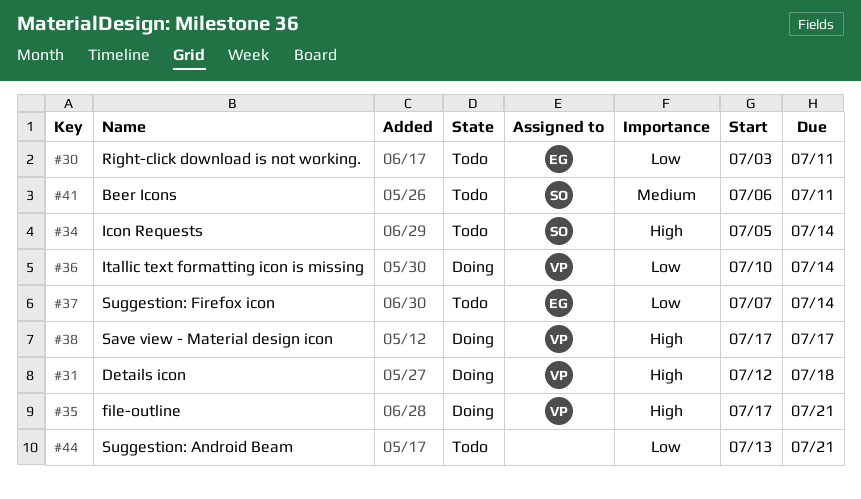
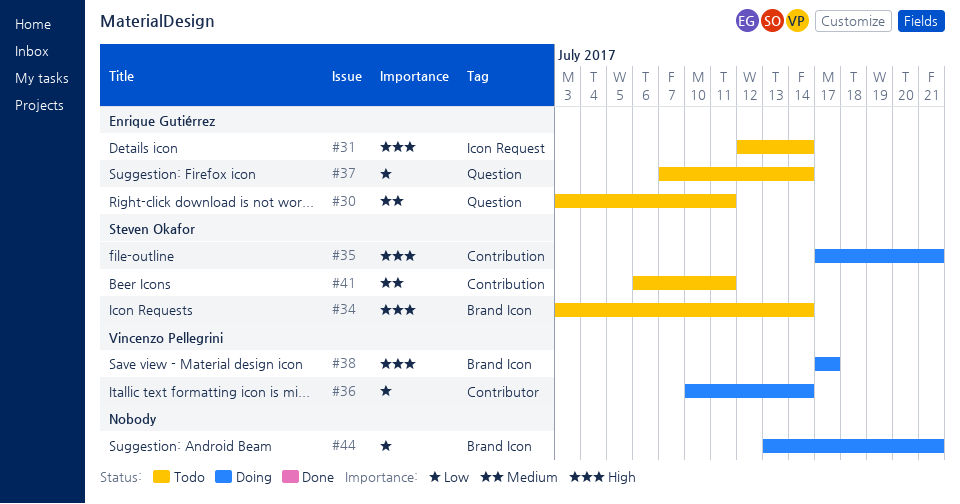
#30, priority: Low -> Medium
#31, status: Doing -> Todo
#31, owner: Vincenzo Pellegrini -> Enrique Gutiérrez
#31, due: Jul 18 -> Jul 14
#34, start: Jul 5 -> Jul 3
#35, owner: Vincenzo Pellegrini -> Steven Okafor
#44, status: Todo -> Doing

